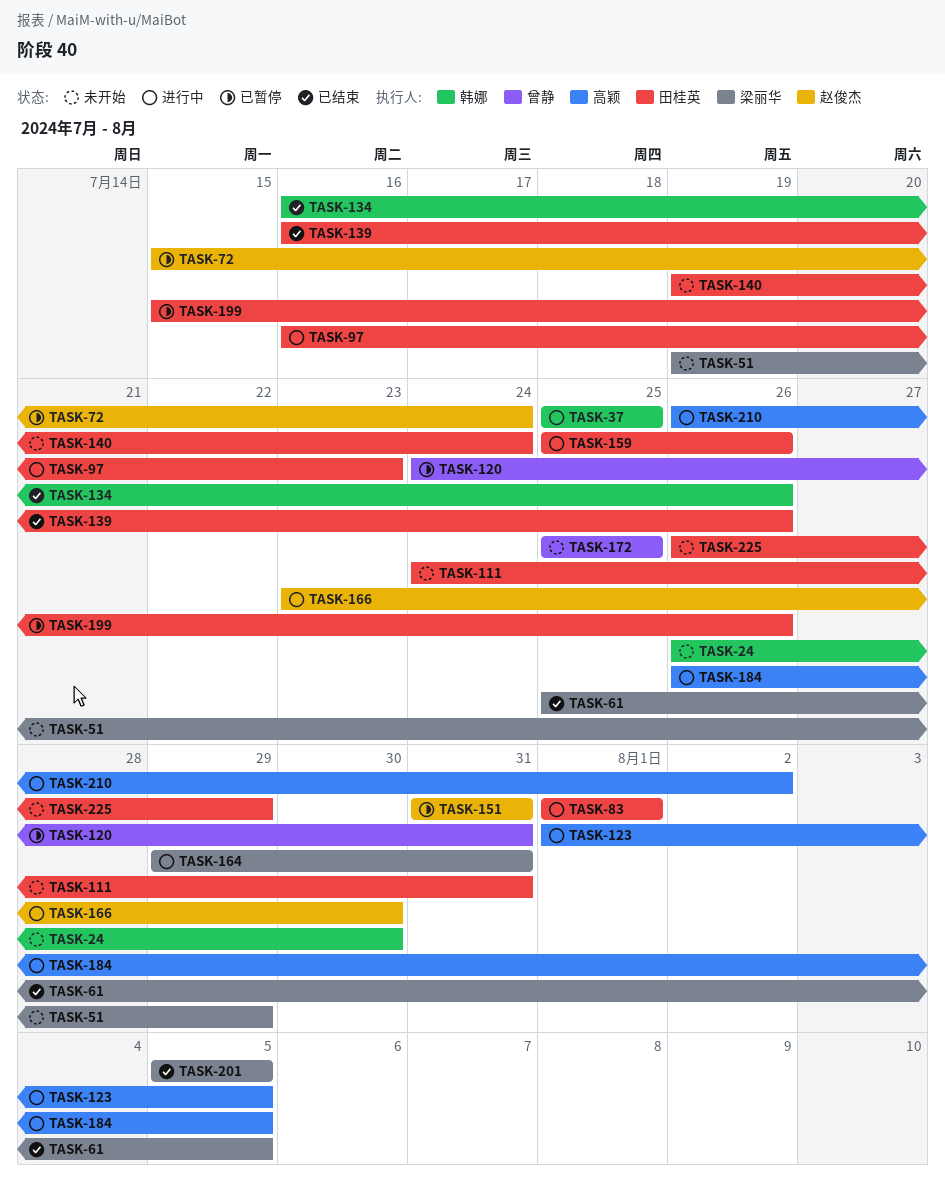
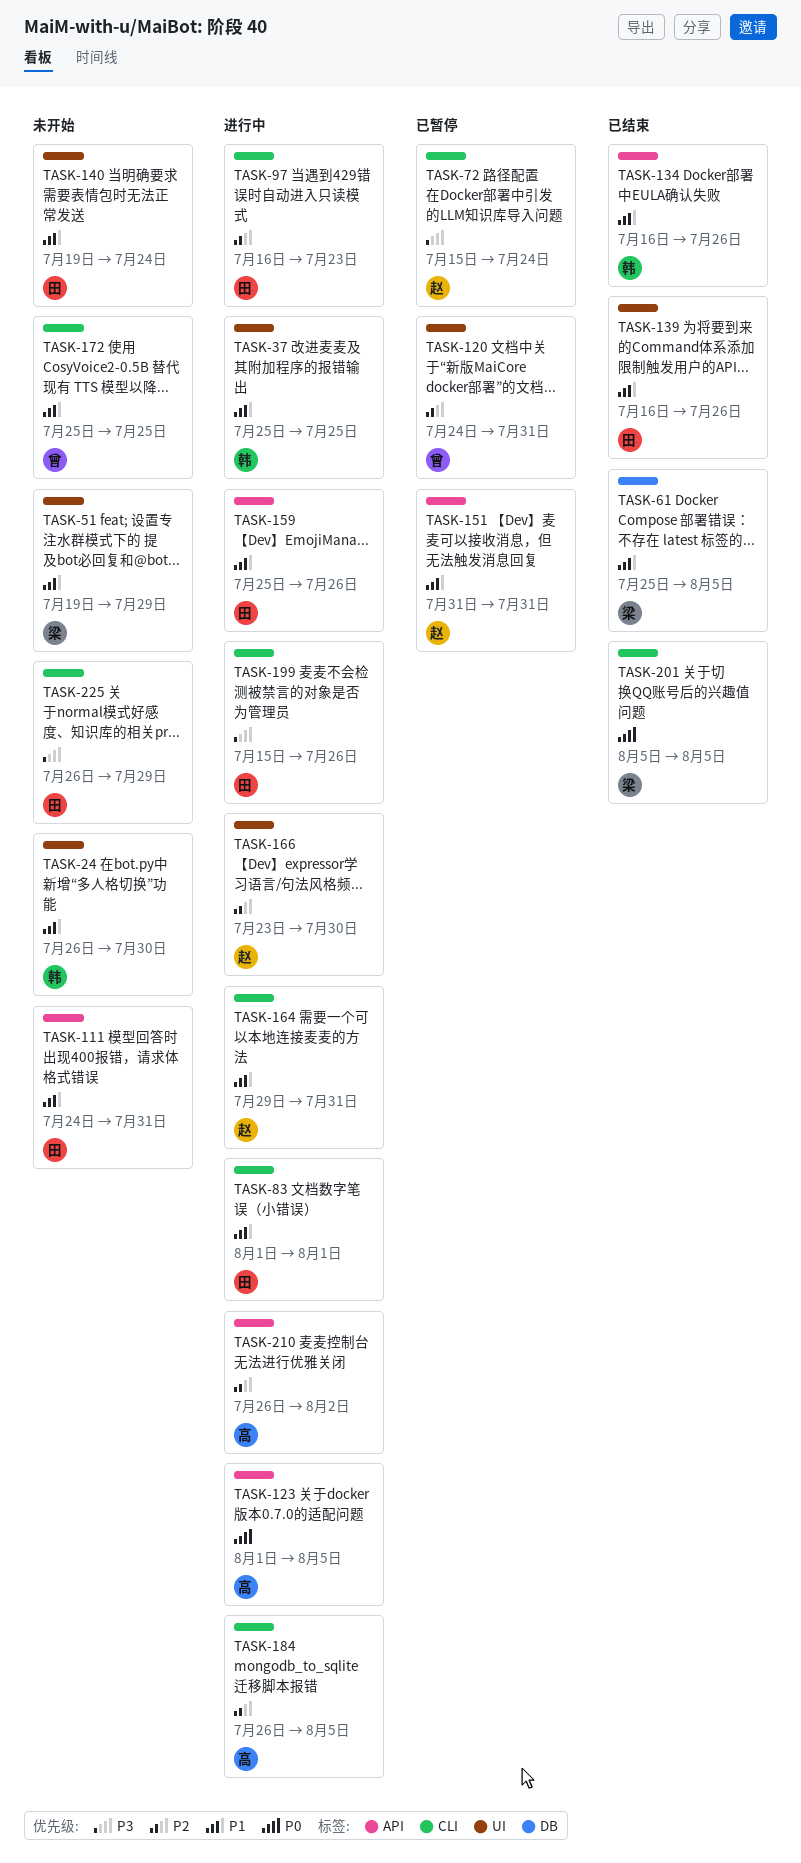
TASK-164, owner: 梁丽华 -> 赵俊杰
TASK-199, status: 已暂停 -> 进行中

